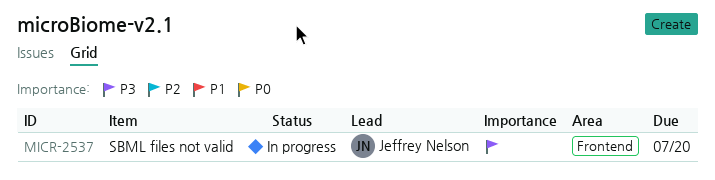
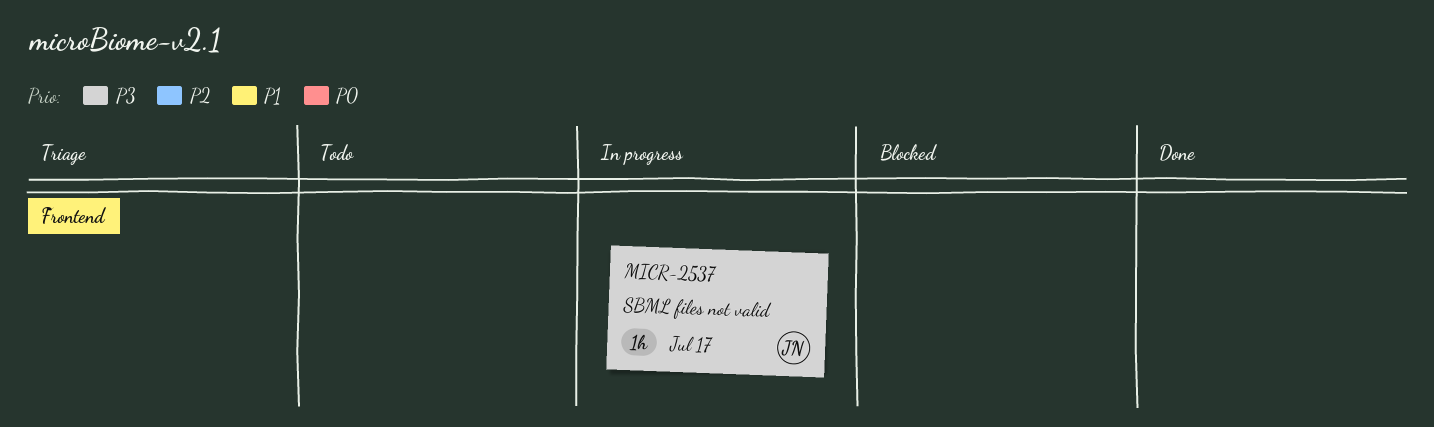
MICR-2537, due: Jul 20 -> Jul 17

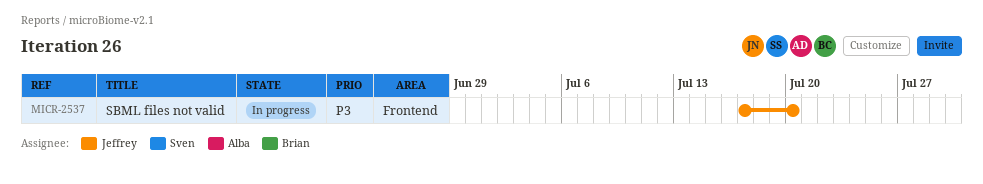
MICR-2537, due: Jul 17 -> Jul 20

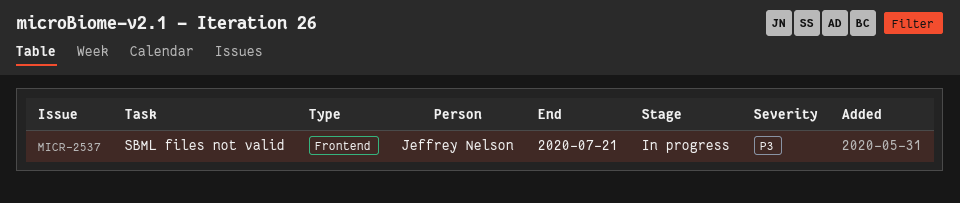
MICR-2537, due: Jul 20 -> Jul 21

